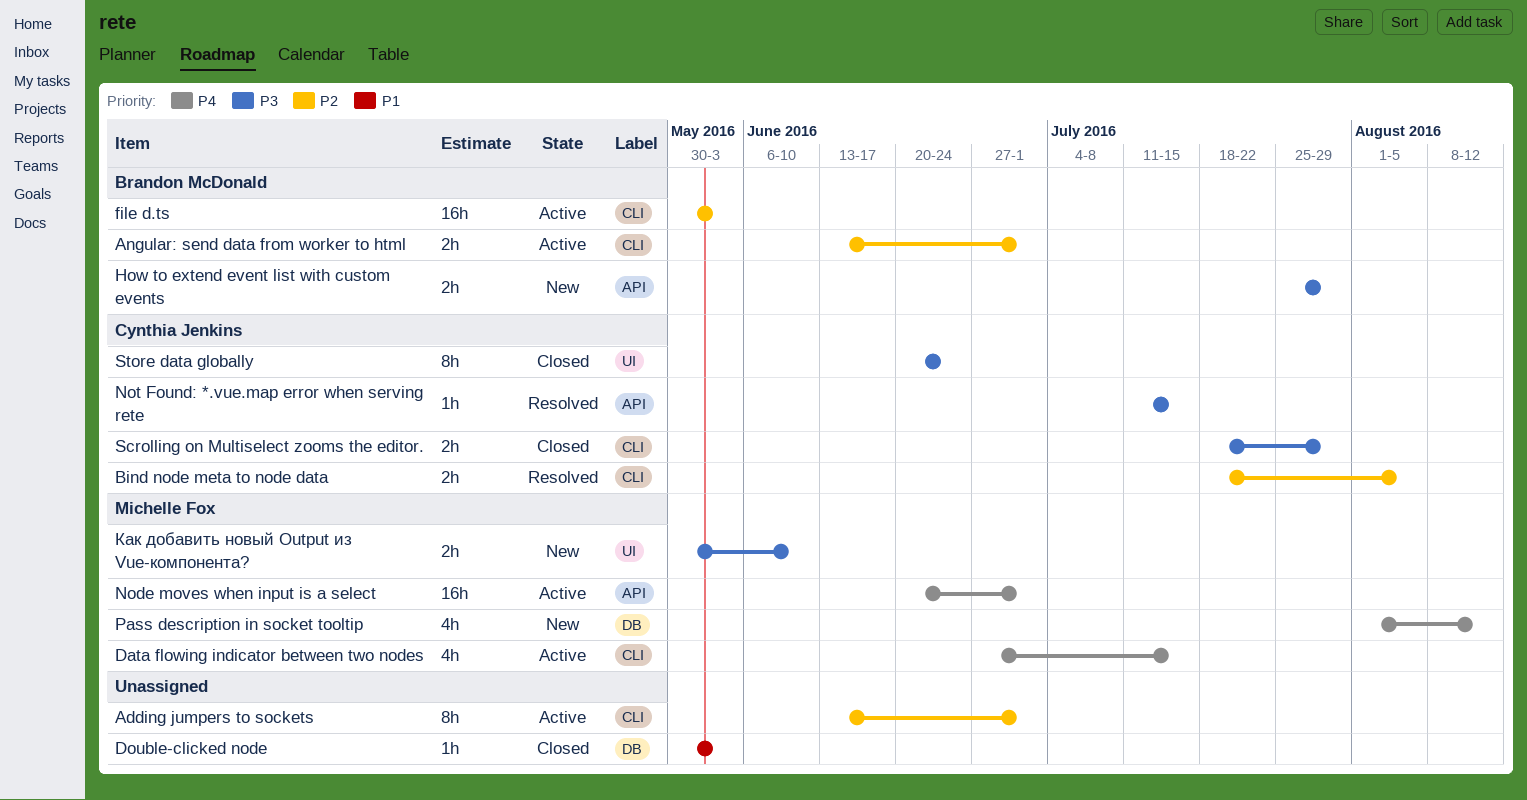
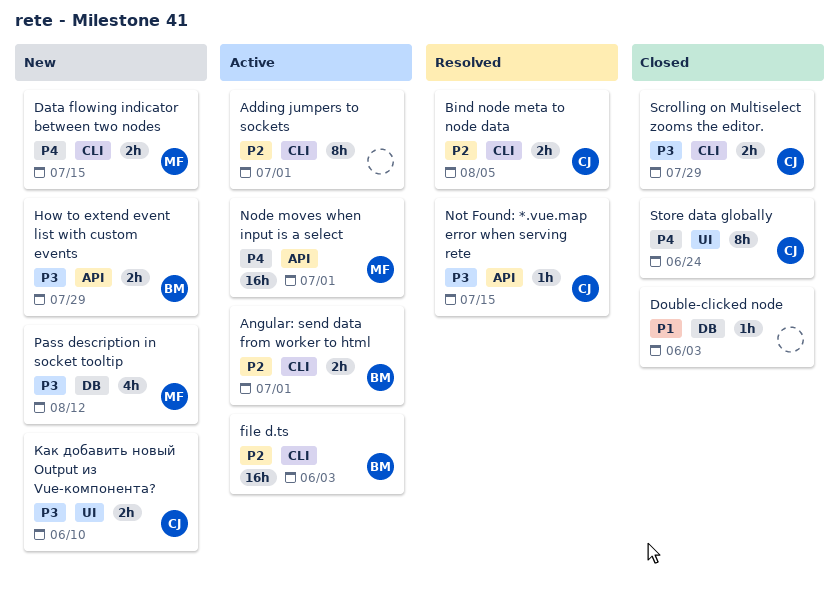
Data flowing indicator between two nodes, status: Active -> New
Data flowing indicator between two nodes, estimate: 4h -> 2h
Pass description in socket tooltip, priority: P4 -> P3
Store data globally, priority: P3 -> P4
Как добавить новый Output из Vue-компонента?, owner: Michelle Fox -> Cynthia Jenkins

